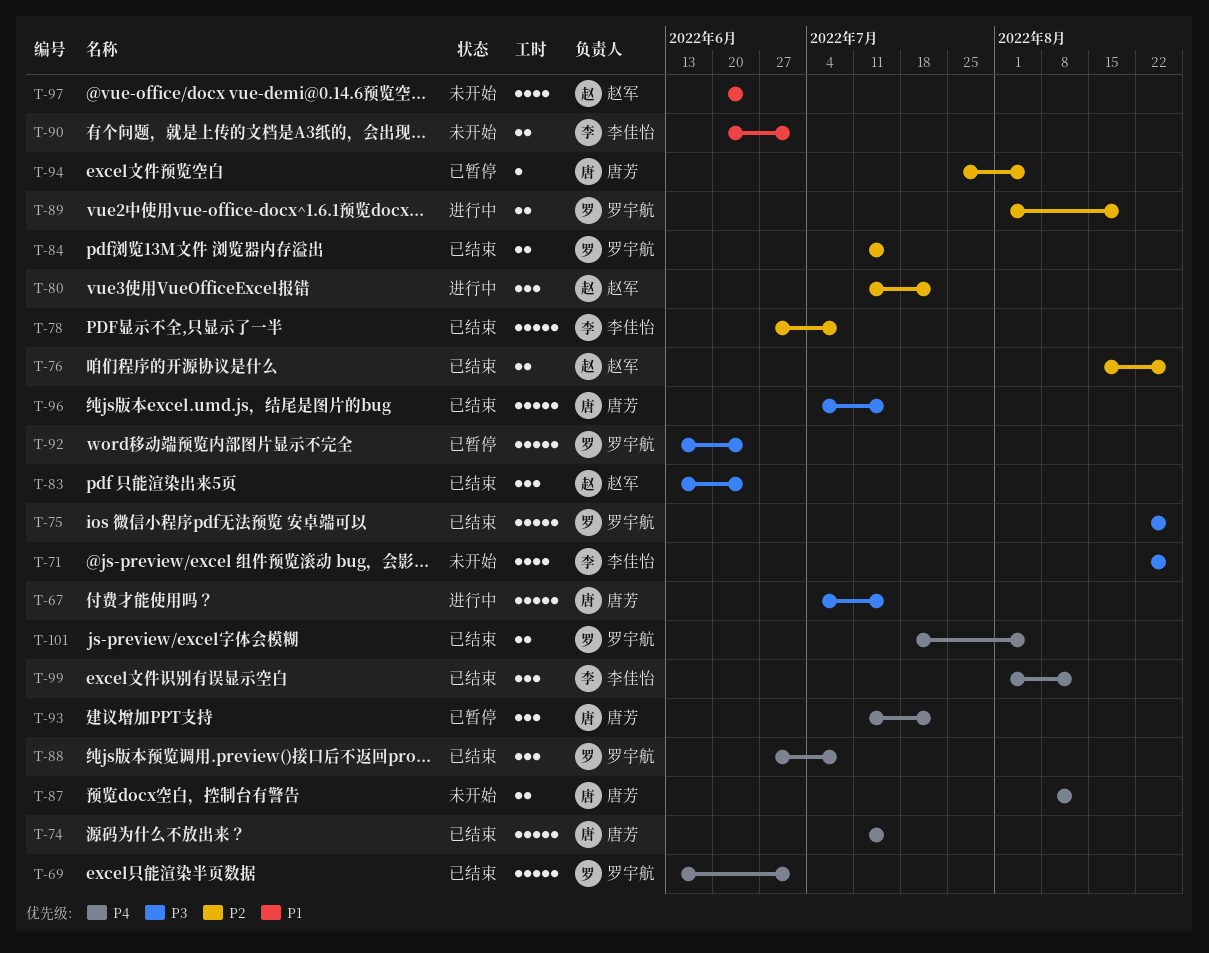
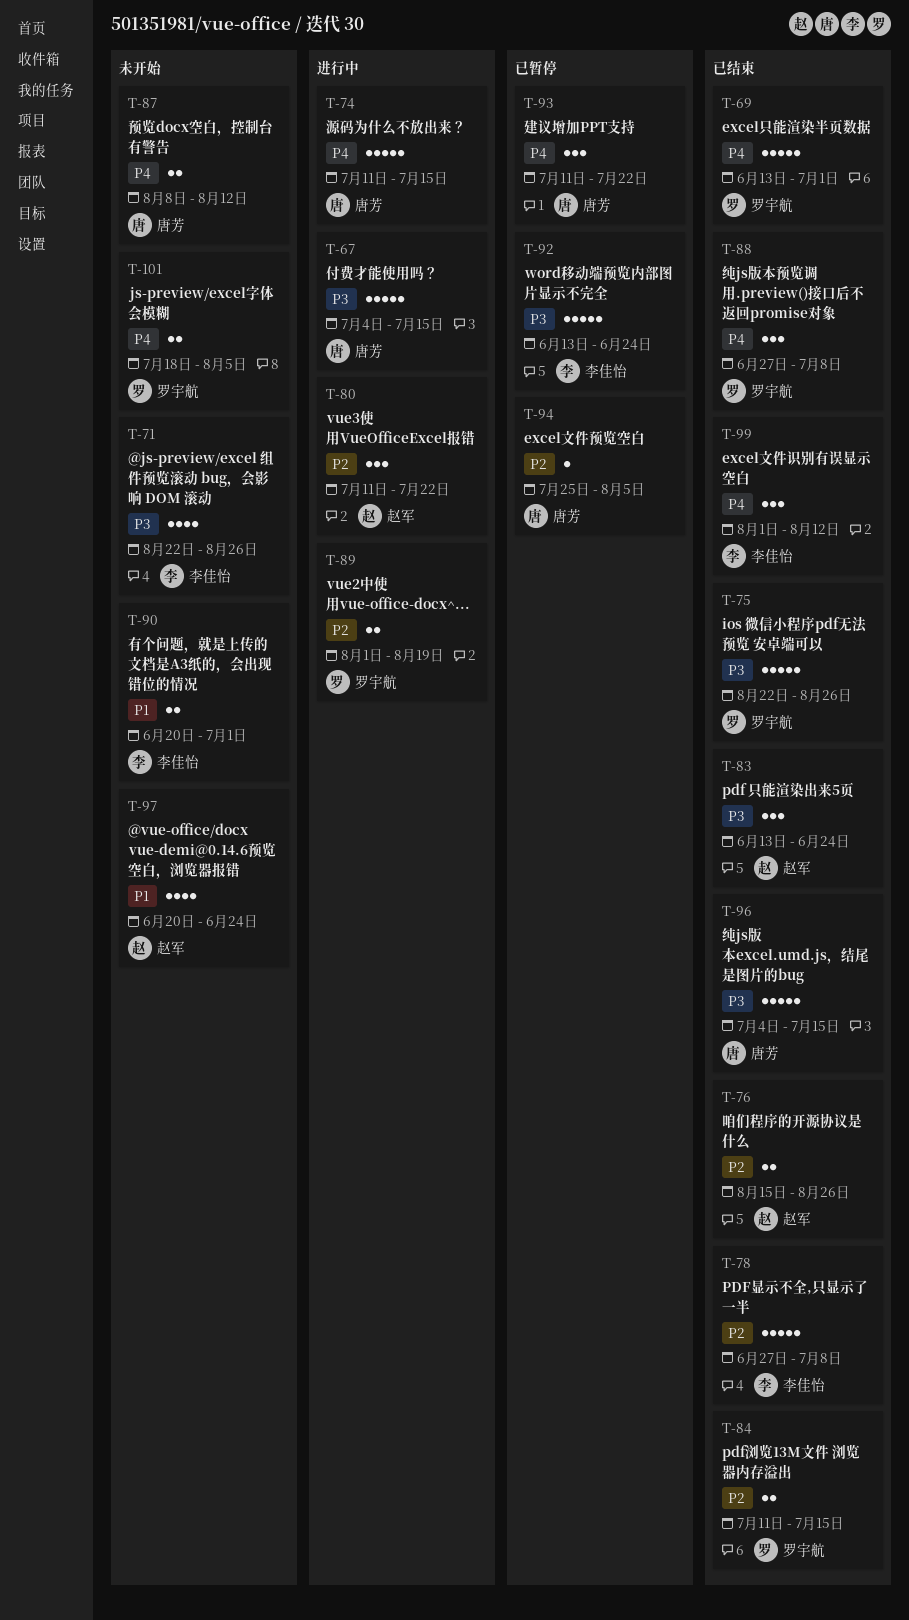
T-74, status: 已结束 -> 进行中
T-92, owner: 罗宇航 -> 李佳怡
T-101, status: 已结束 -> 未开始

